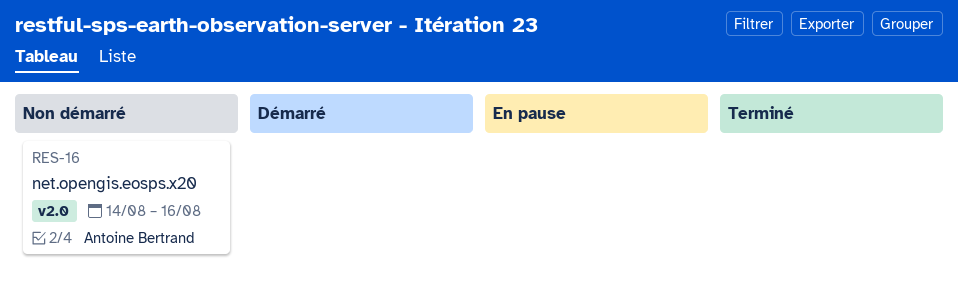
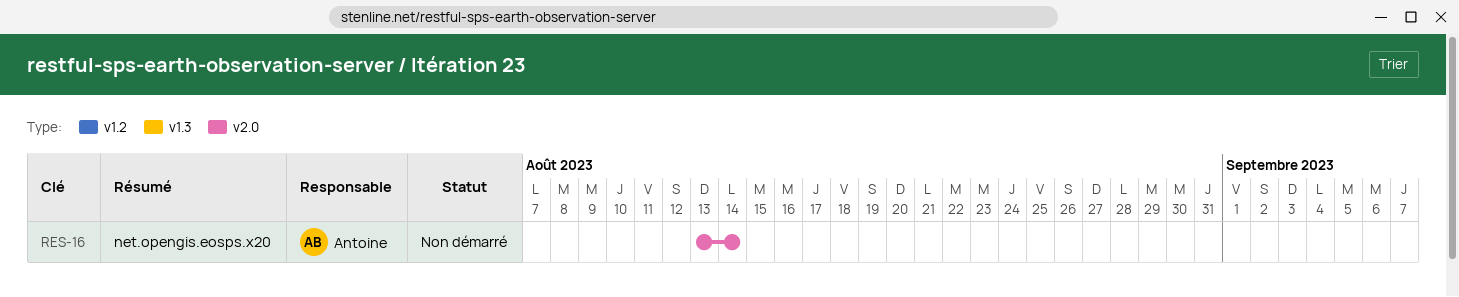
RES-16, start: Aug 14 -> Aug 13
RES-16, due: Aug 16 -> Aug 14

